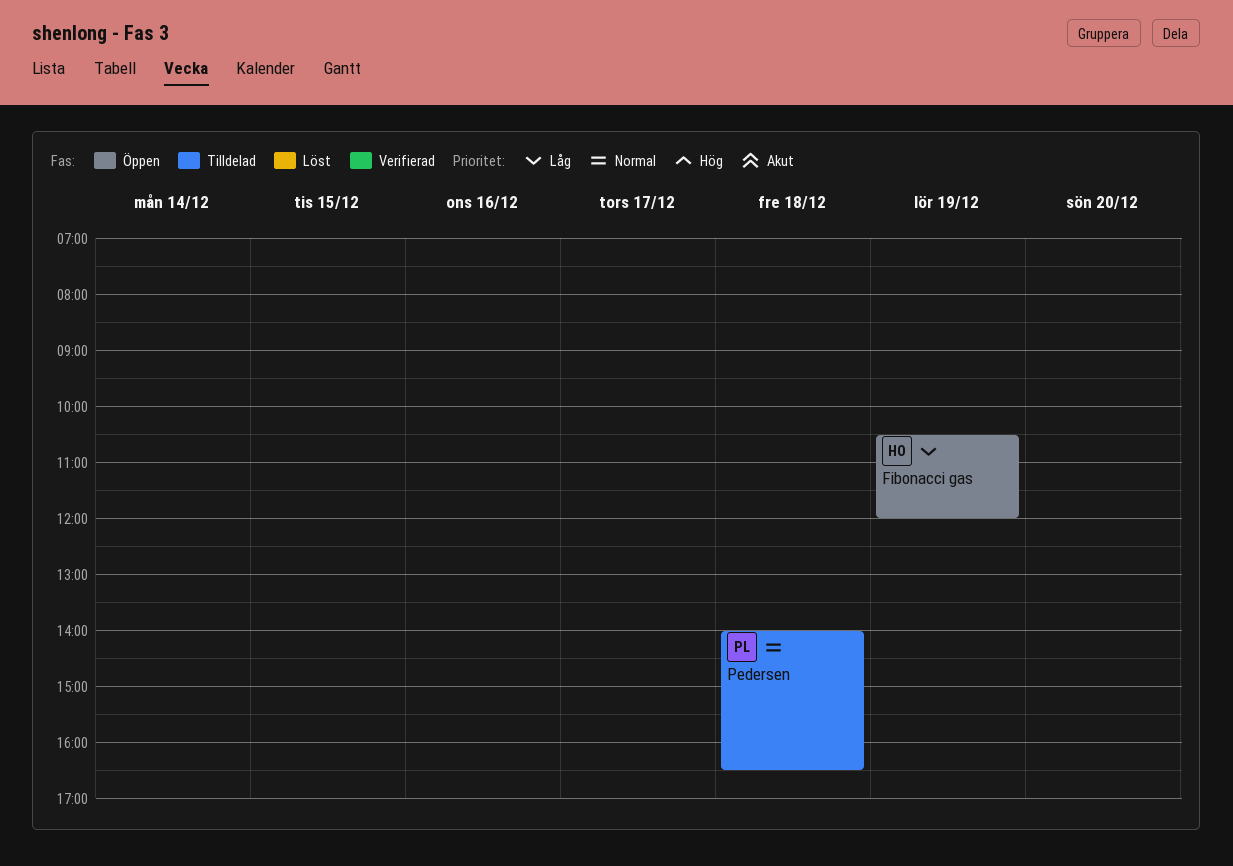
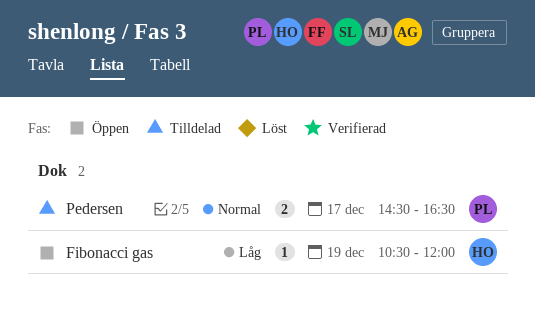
Pedersen, day: Dec 18 -> Dec 17
Pedersen, begins: 14:00 -> 14:30

